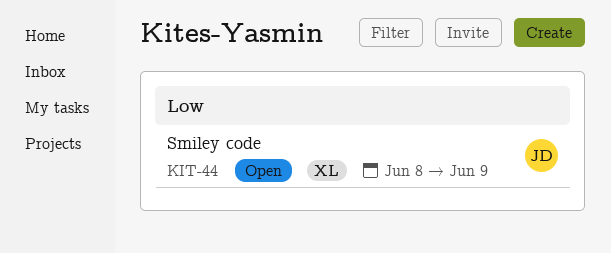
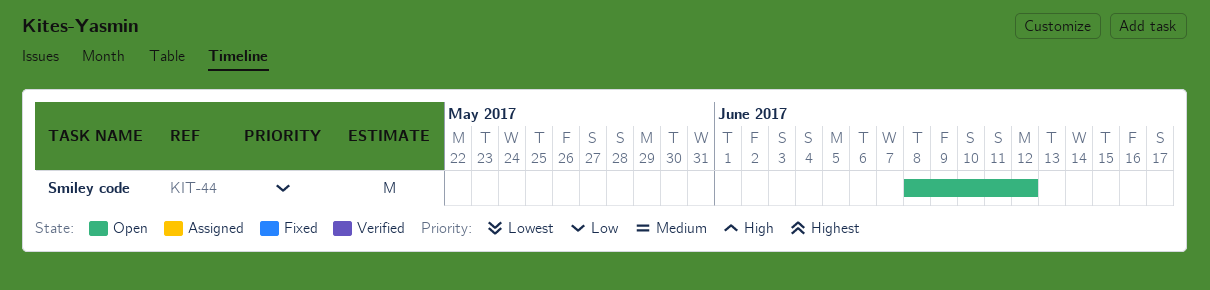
KIT-44, estimate: XL -> M
KIT-44, due: Jun 9 -> Jun 12

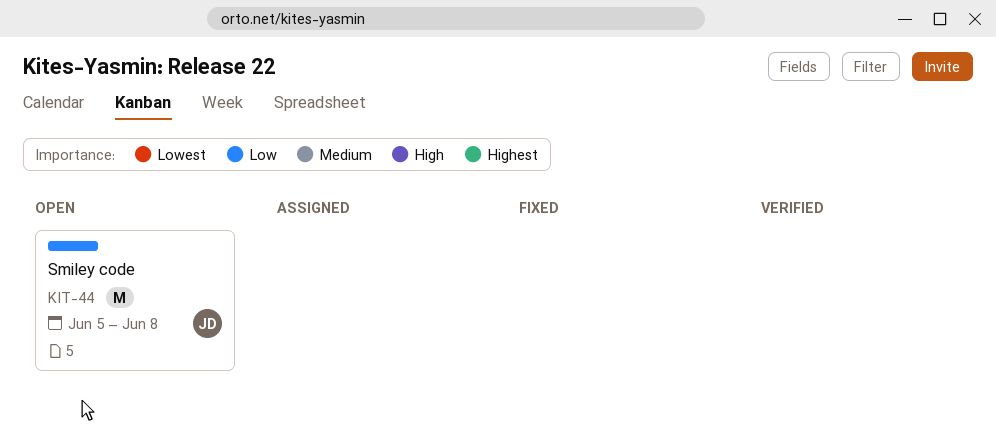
KIT-44, start: Jun 8 -> Jun 5
KIT-44, due: Jun 12 -> Jun 8

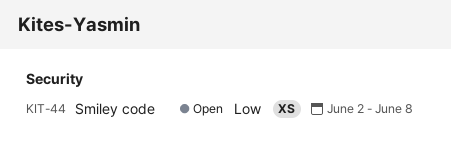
KIT-44, estimate: M -> XS
KIT-44, start: Jun 5 -> Jun 2

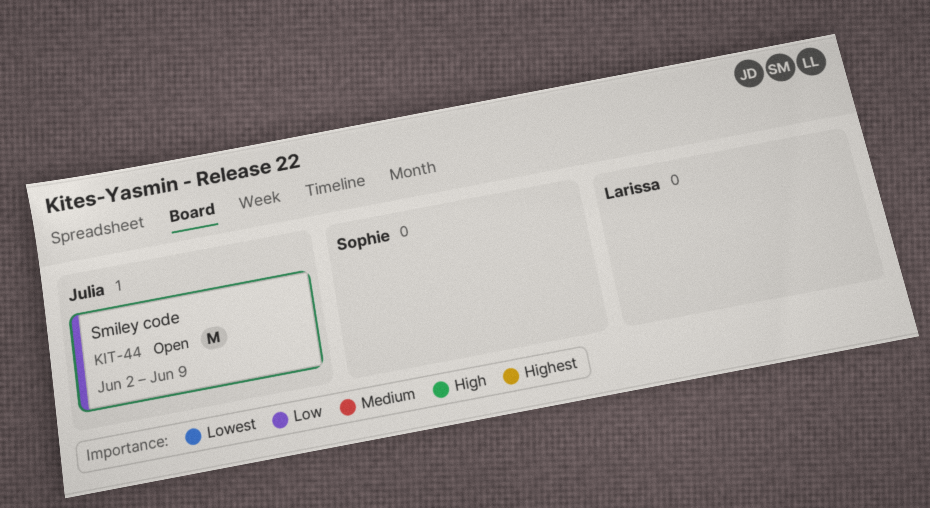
KIT-44, estimate: XS -> M
KIT-44, due: Jun 8 -> Jun 9

